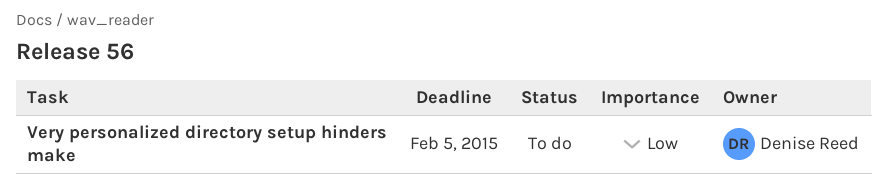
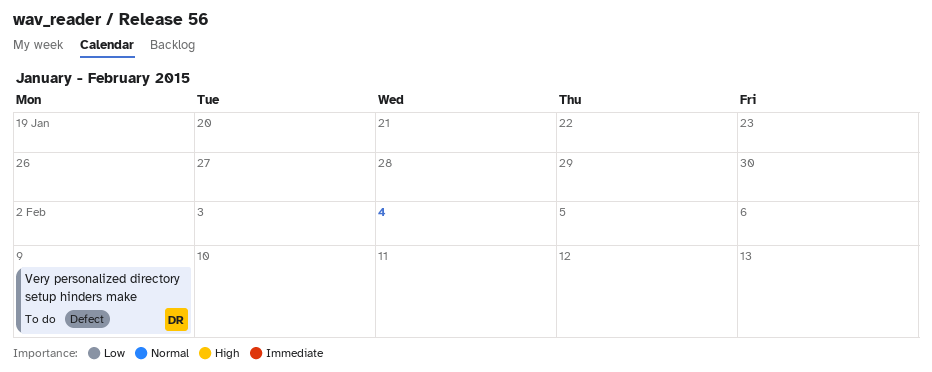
Very personalized directory setup hinders make, due: Feb 5 -> Feb 9

